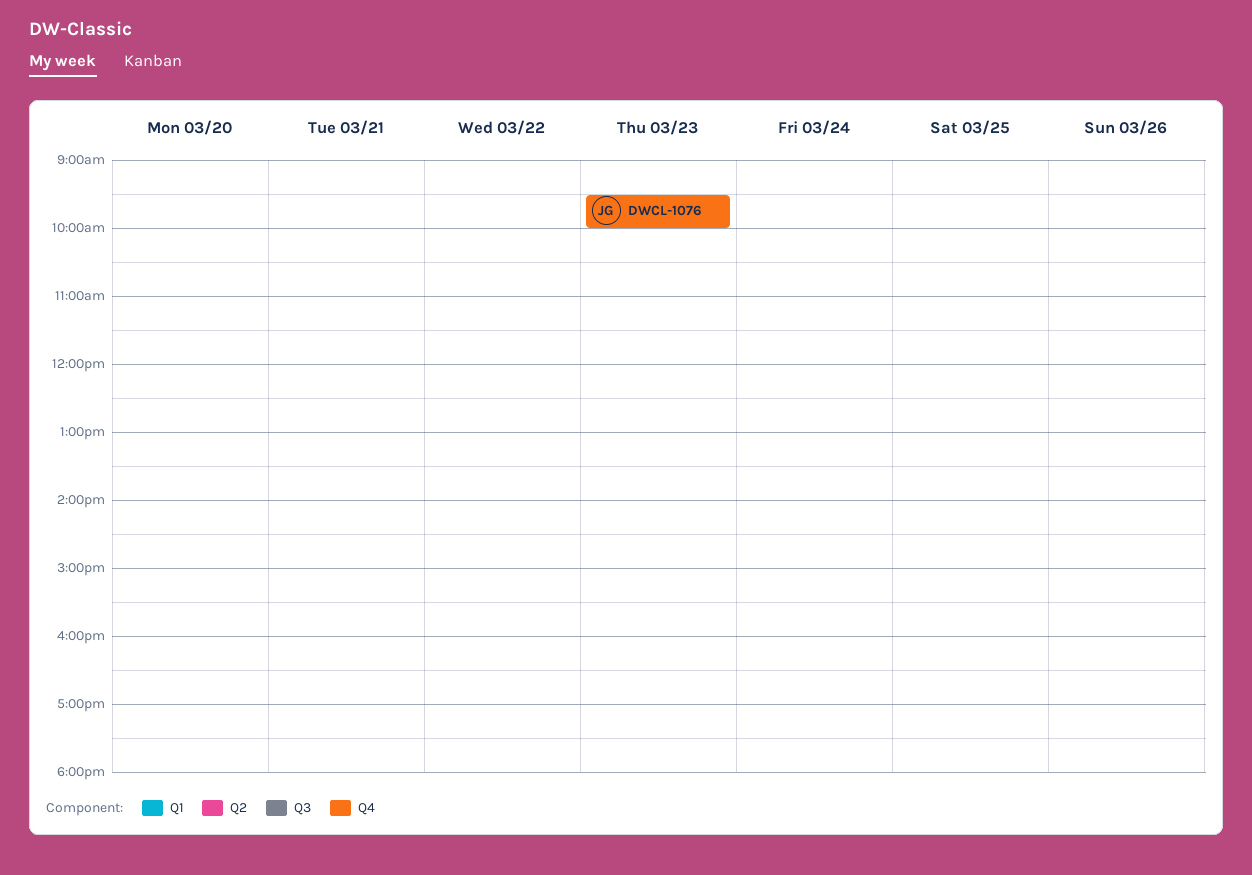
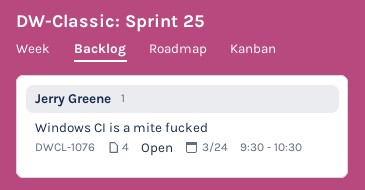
DWCL-1076, day: Mar 23 -> Mar 24
DWCL-1076, ends: 10:00 -> 10:30

